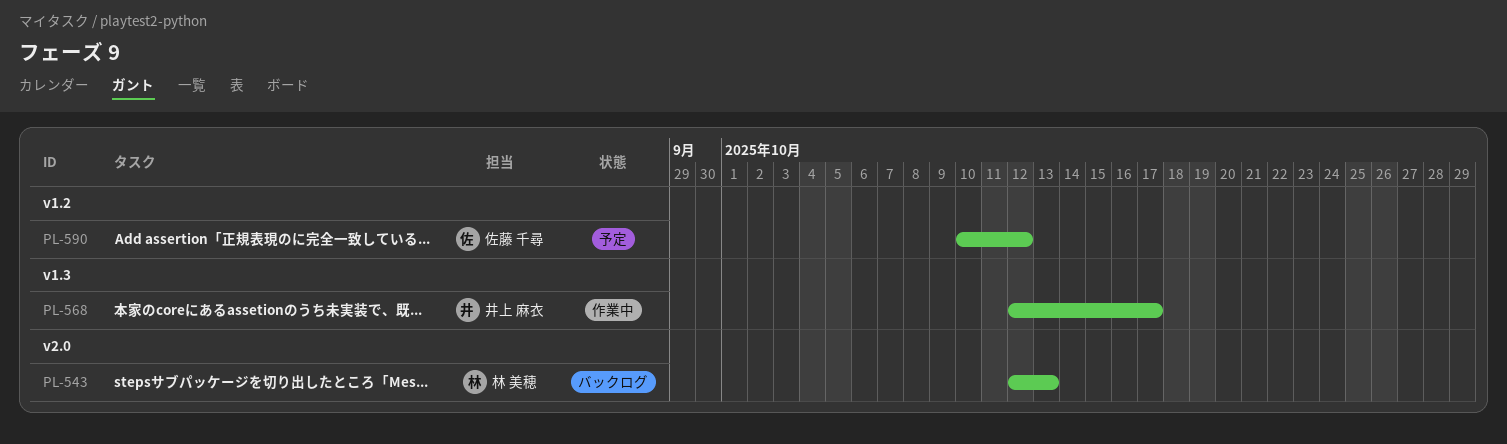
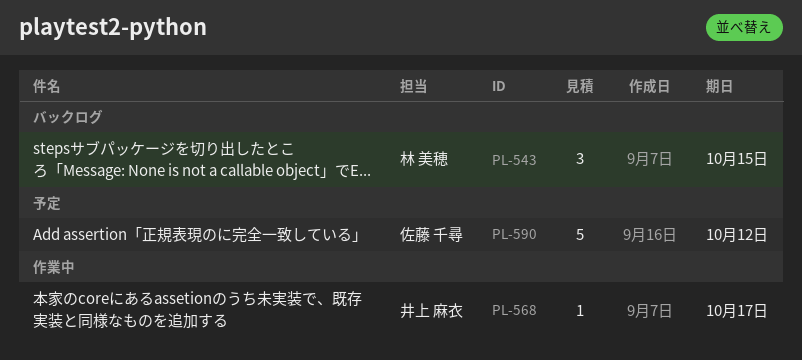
PL-543, due: Oct 13 -> Oct 15

